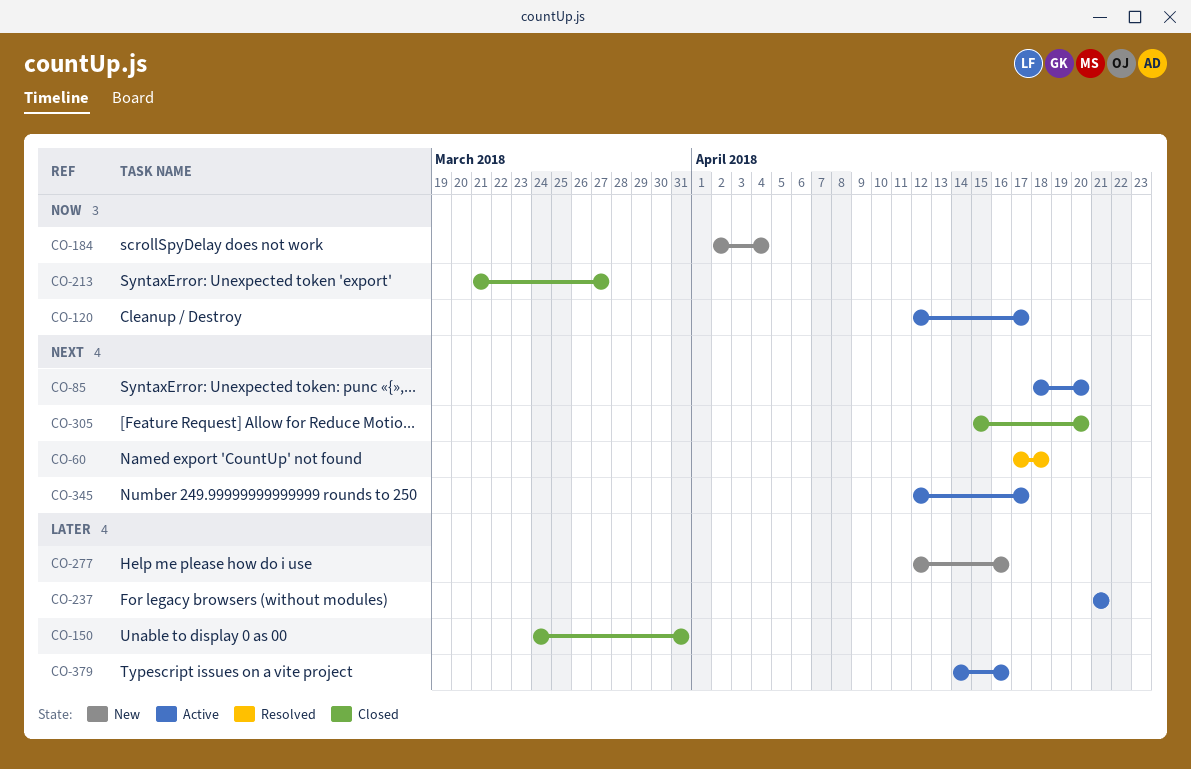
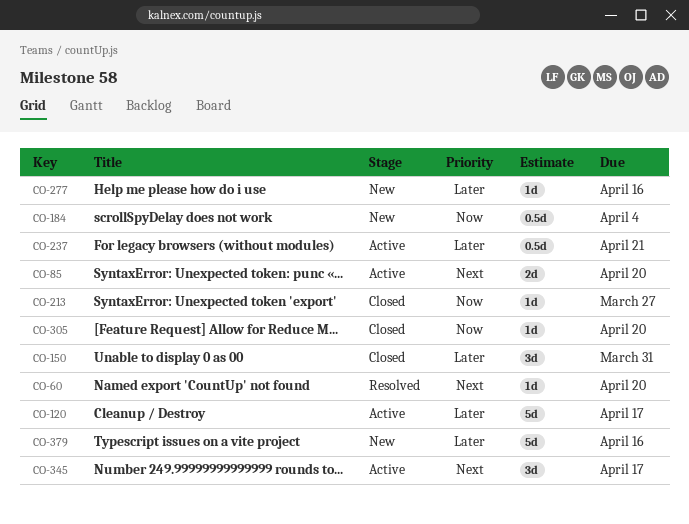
CO-60, due: Apr 18 -> Apr 20
CO-120, priority: Now -> Later
CO-305, priority: Next -> Now
CO-379, status: Active -> New

